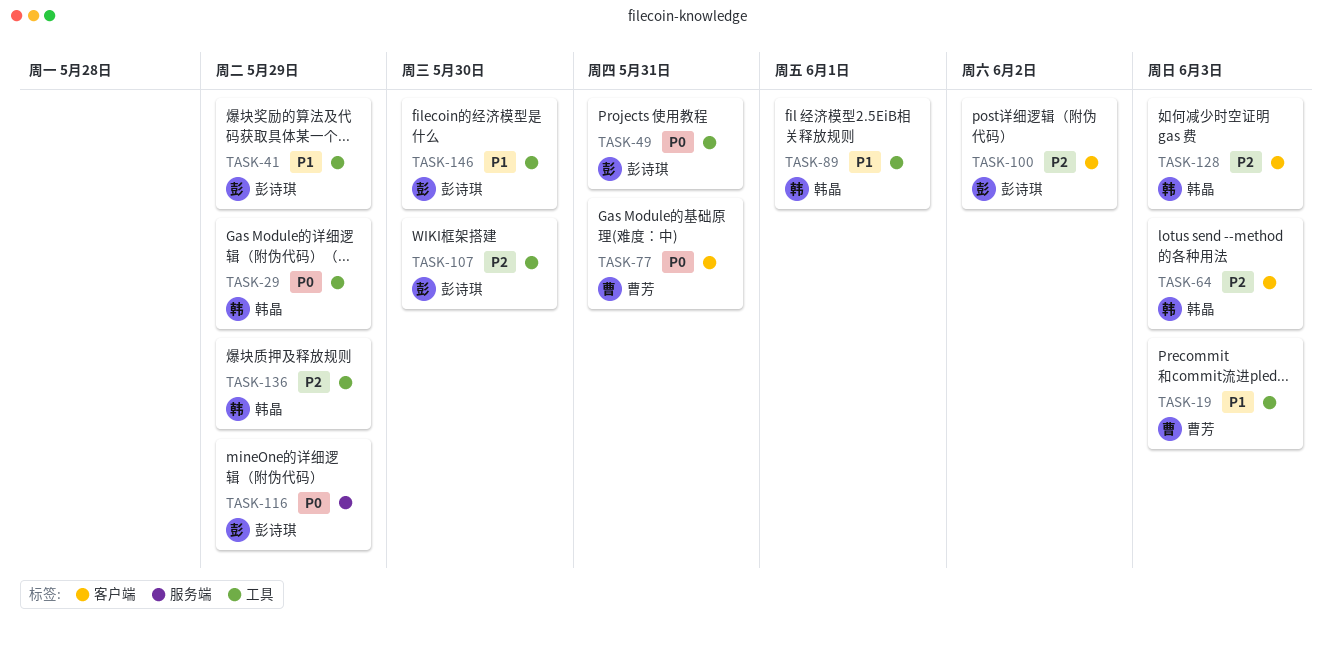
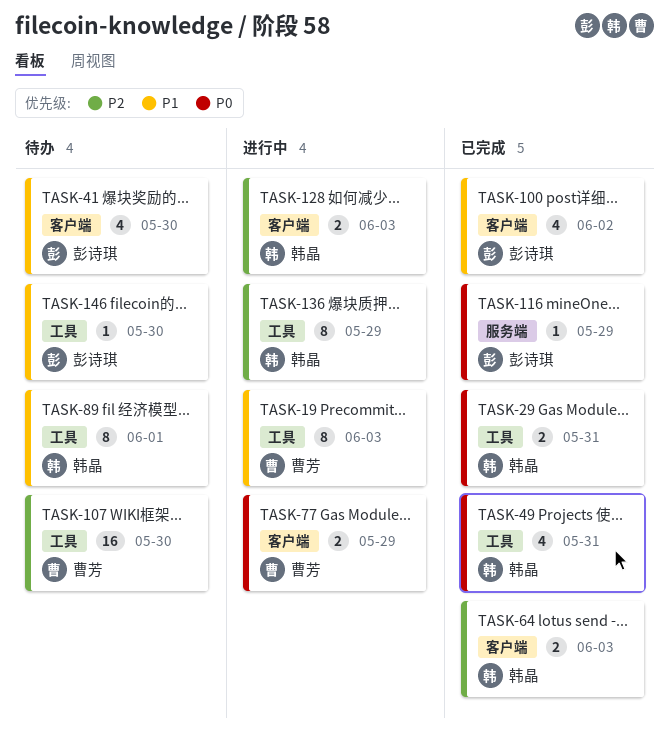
TASK-29, due: May 29 -> May 31
TASK-41, label: 工具 -> 客户端
TASK-41, due: May 29 -> May 30
TASK-49, owner: 彭诗琪 -> 韩晶
TASK-77, due: May 31 -> May 29
TASK-100, priority: P2 -> P1
TASK-107, owner: 彭诗琪 -> 曹芳

